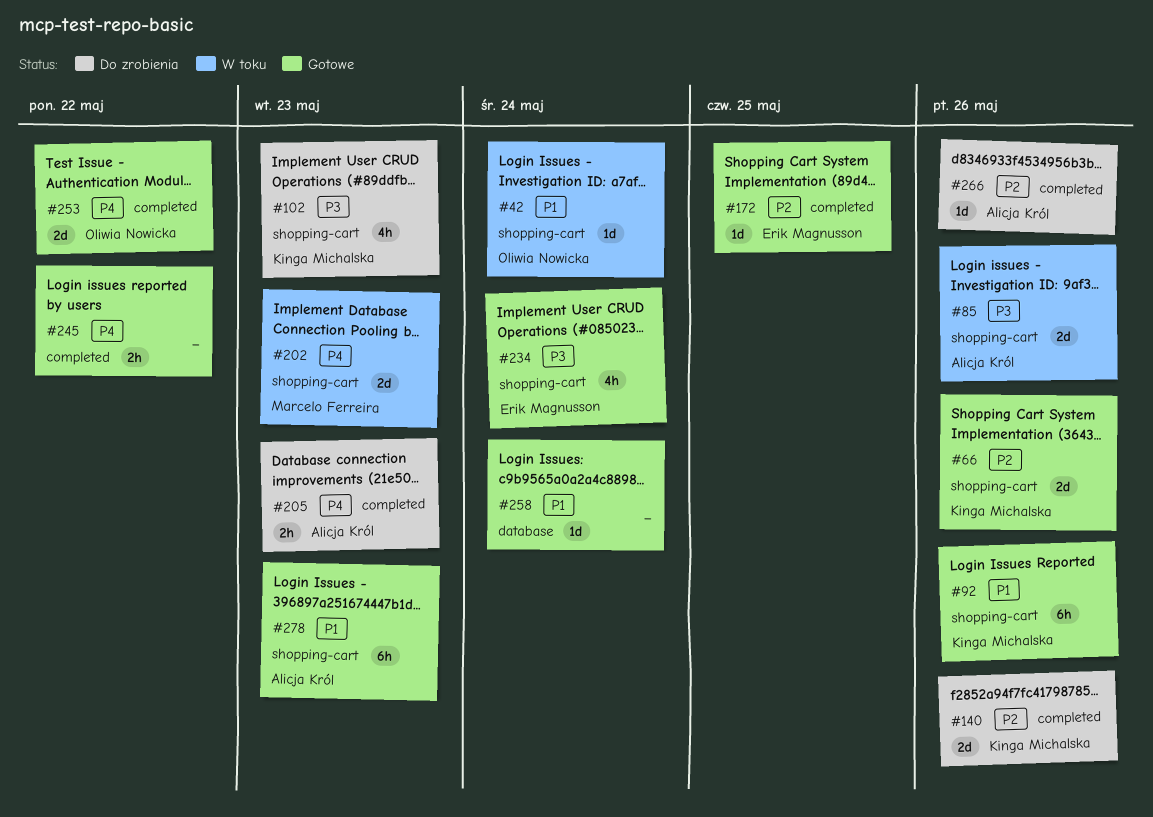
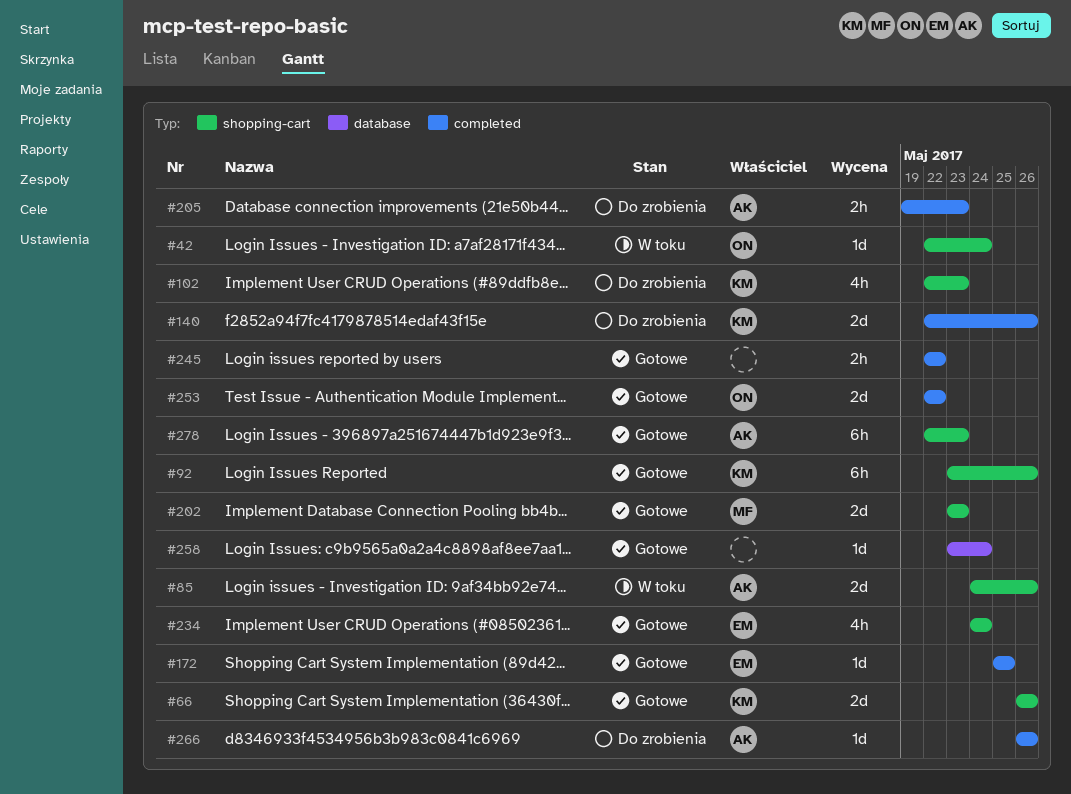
#202, status: W toku -> Gotowe

